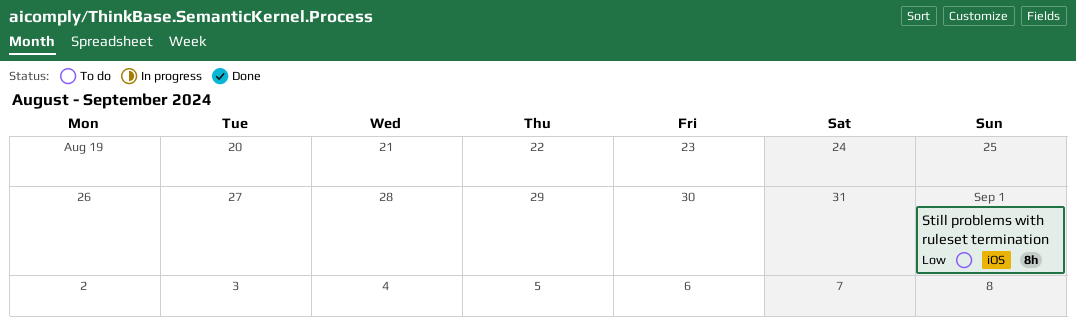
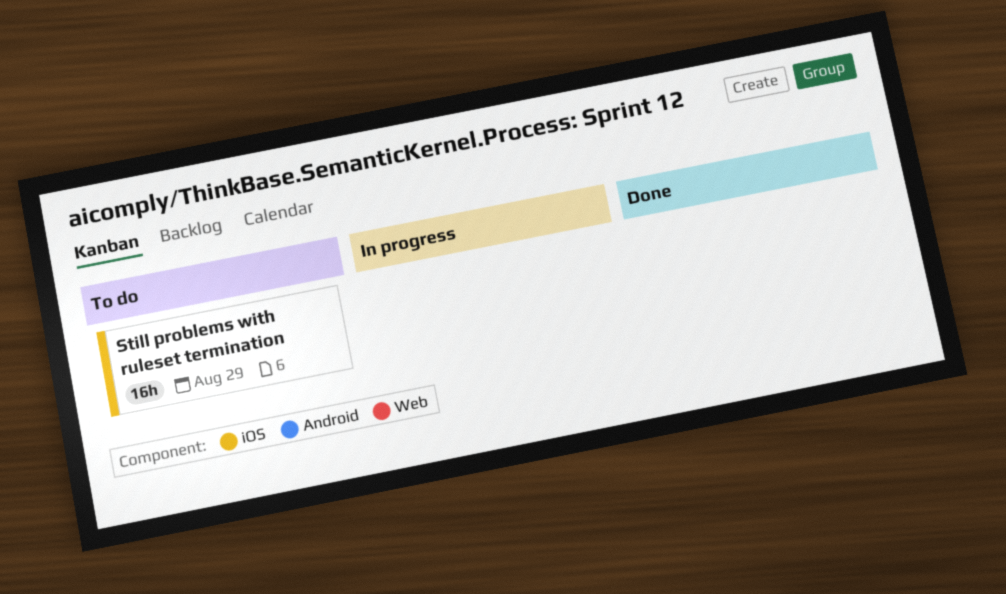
Still problems with ruleset termination, estimate: 8h -> 16h
Still problems with ruleset termination, due: Sep 1 -> Aug 29

